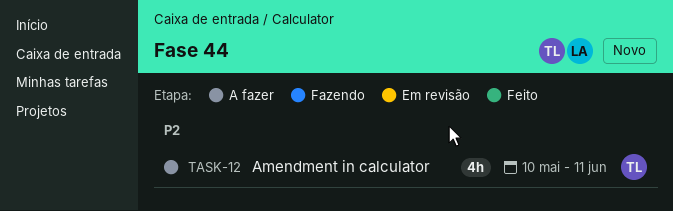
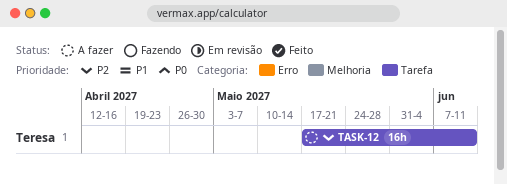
TASK-12, estimate: 4h -> 16h
TASK-12, start: May 10 -> May 17

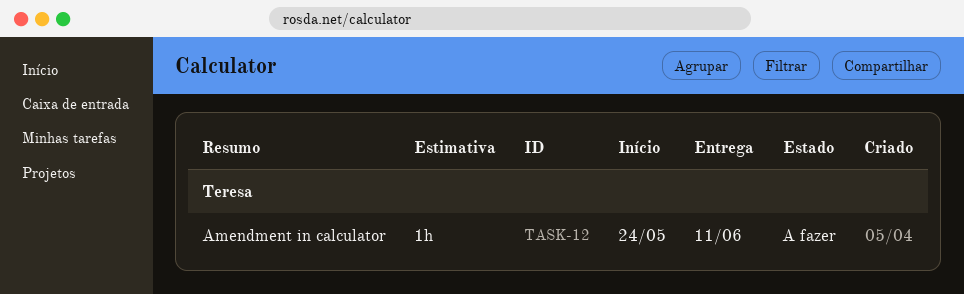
TASK-12, estimate: 16h -> 1h
TASK-12, start: May 17 -> May 24

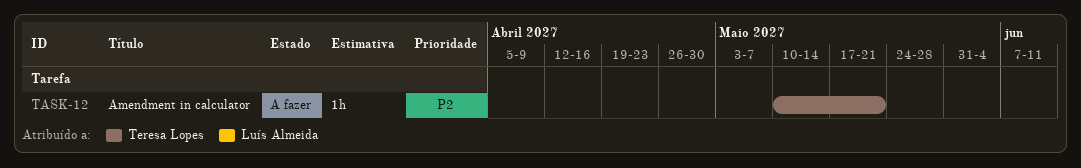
TASK-12, start: May 24 -> May 10
TASK-12, due: Jun 11 -> May 21

